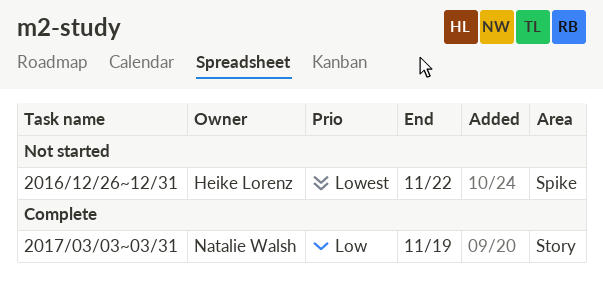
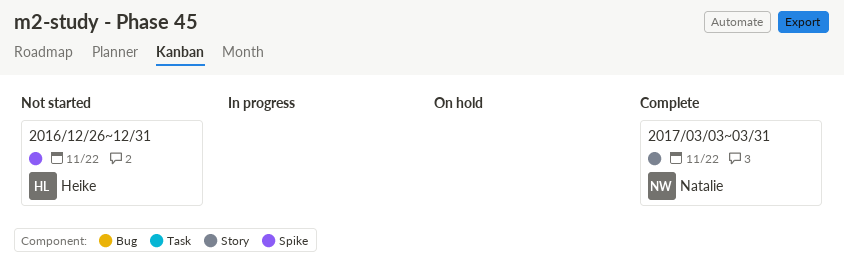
2017/03/03~03/31, due: Nov 19 -> Nov 22

